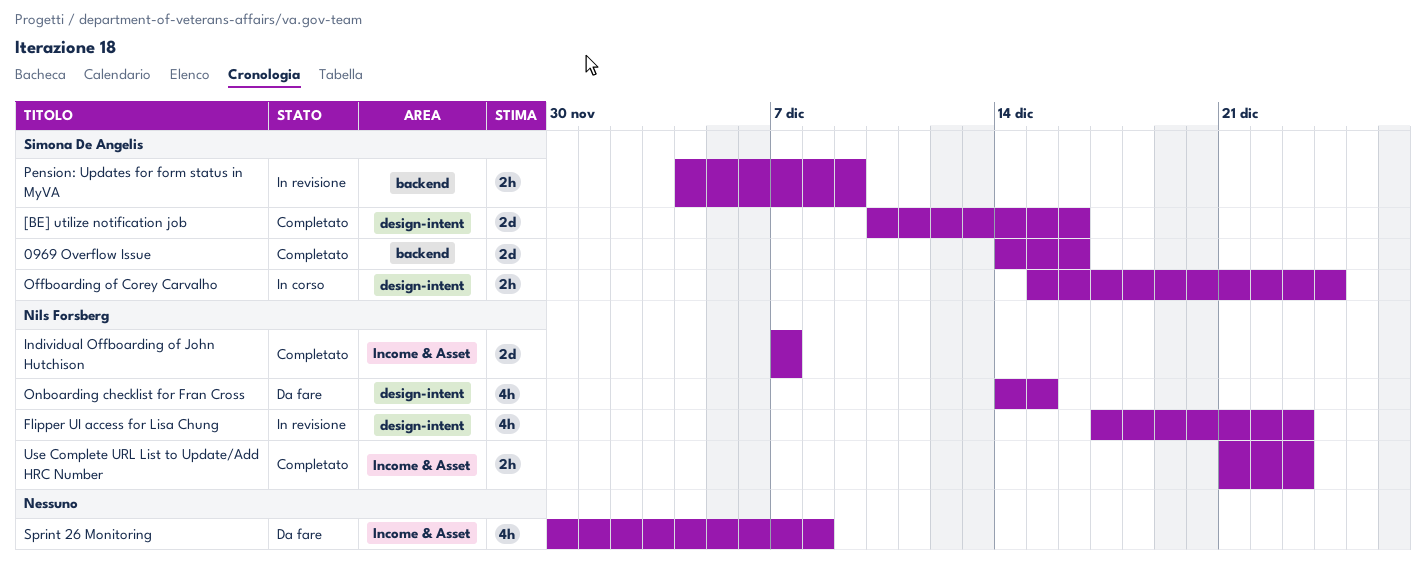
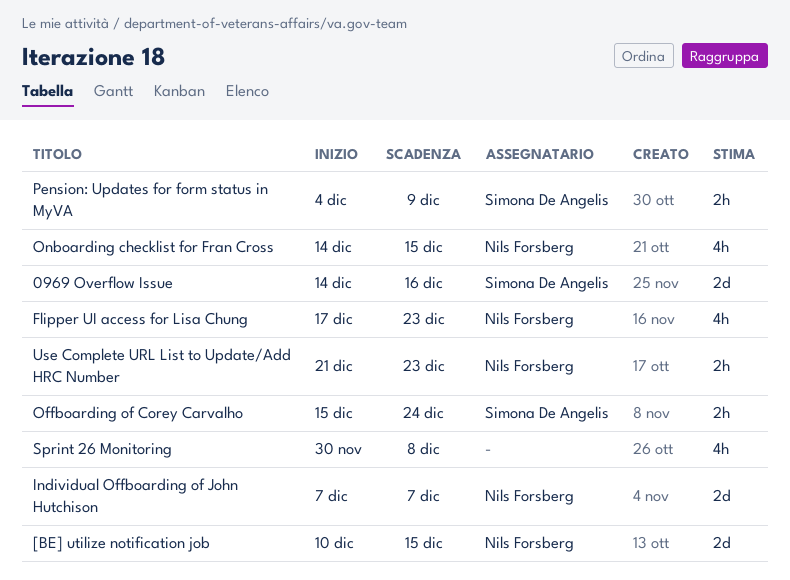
[BE] utilize notification job, owner: Simona De Angelis -> Nils Forsberg
[BE] utilize notification job, due: Dec 16 -> Dec 15

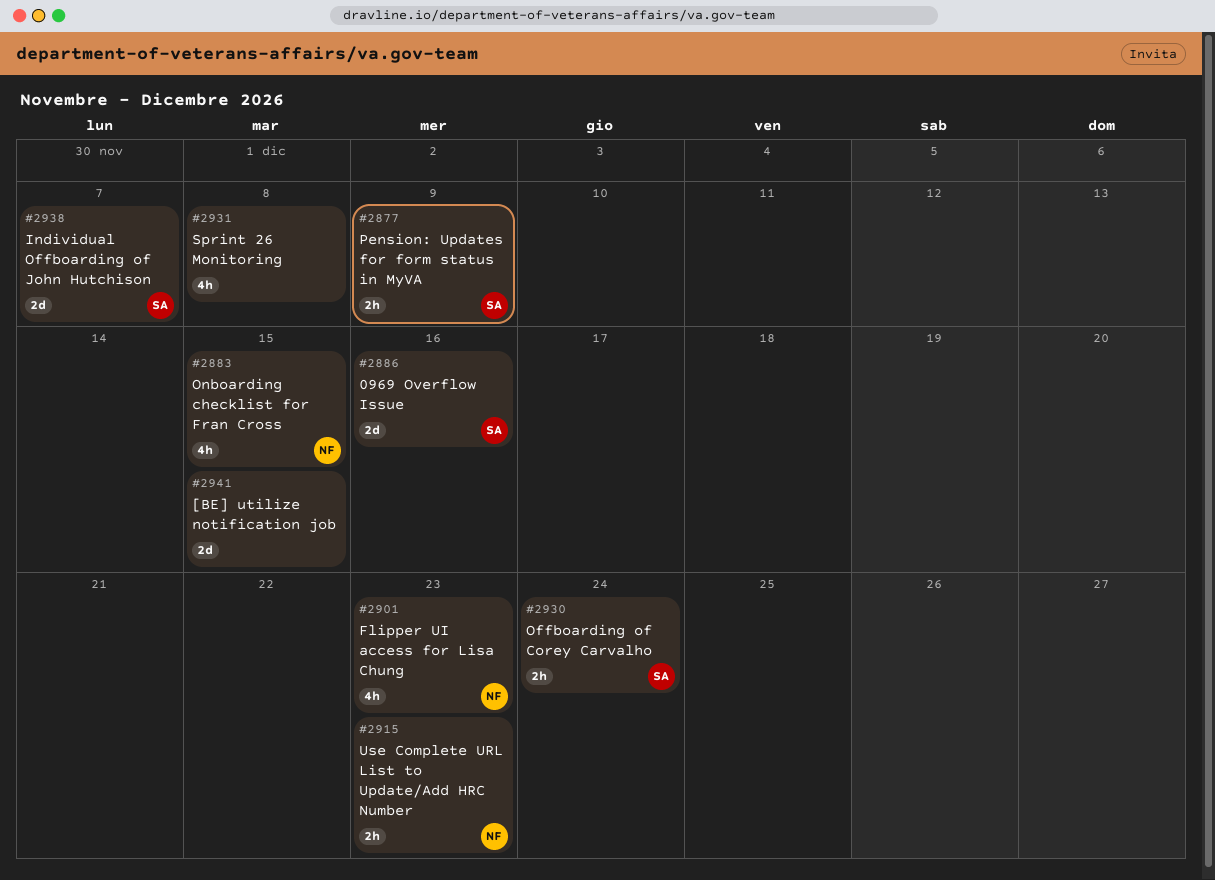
[BE] utilize notification job, owner: Nils Forsberg -> none
Individual Offboarding of John Hutchison, owner: Nils Forsberg -> Simona De Angelis

